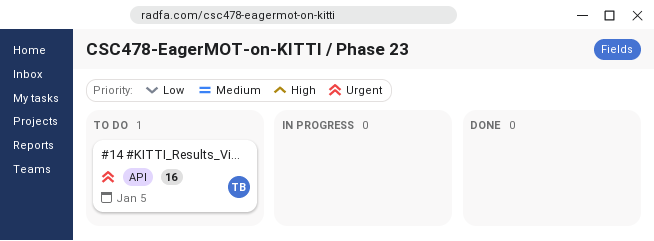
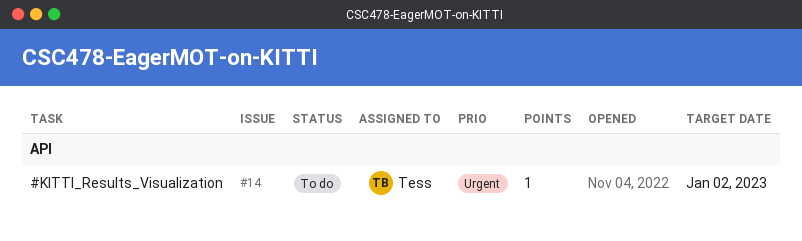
#14, estimate: 16 -> 1
#14, due: Jan 5 -> Jan 2

